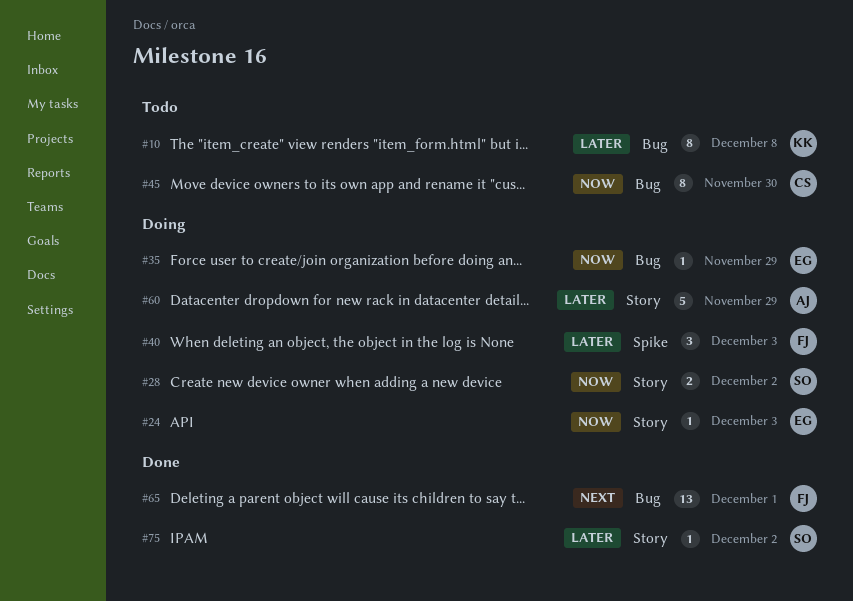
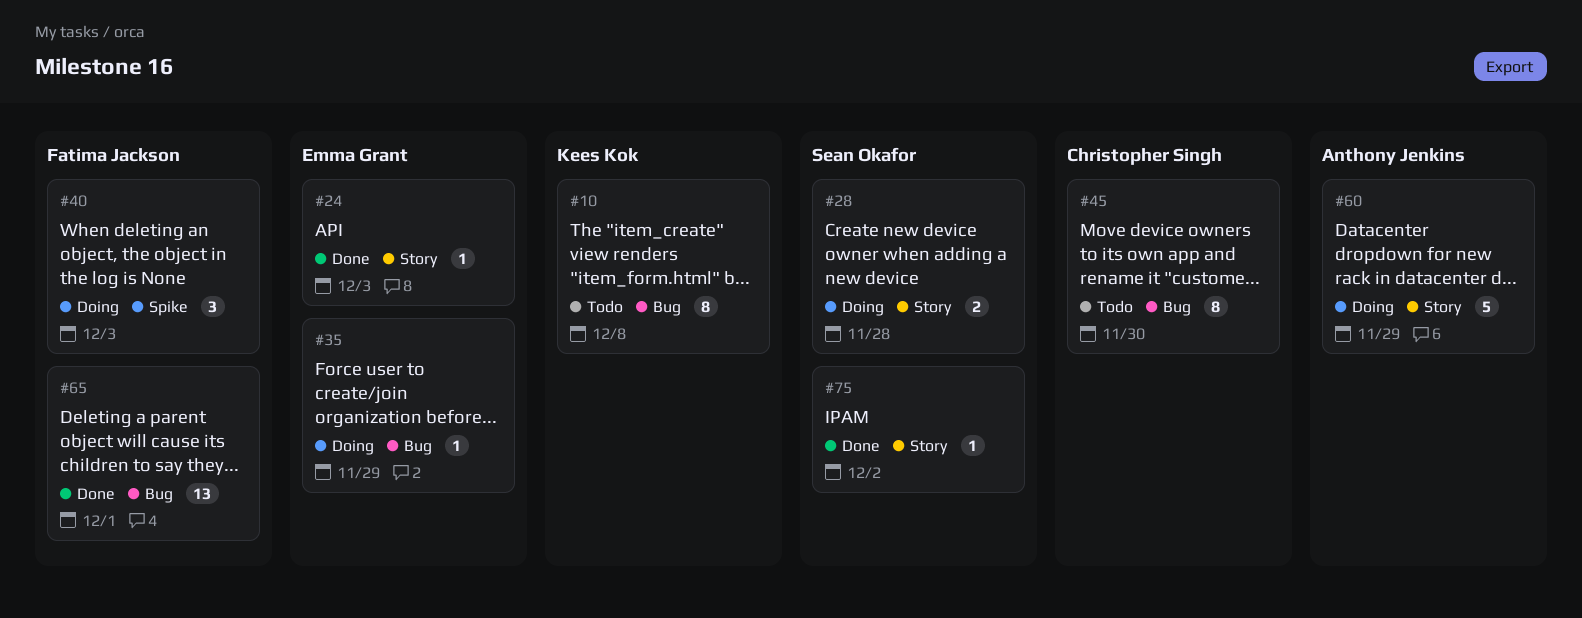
#24, status: Doing -> Done
#28, due: Dec 2 -> Nov 28

